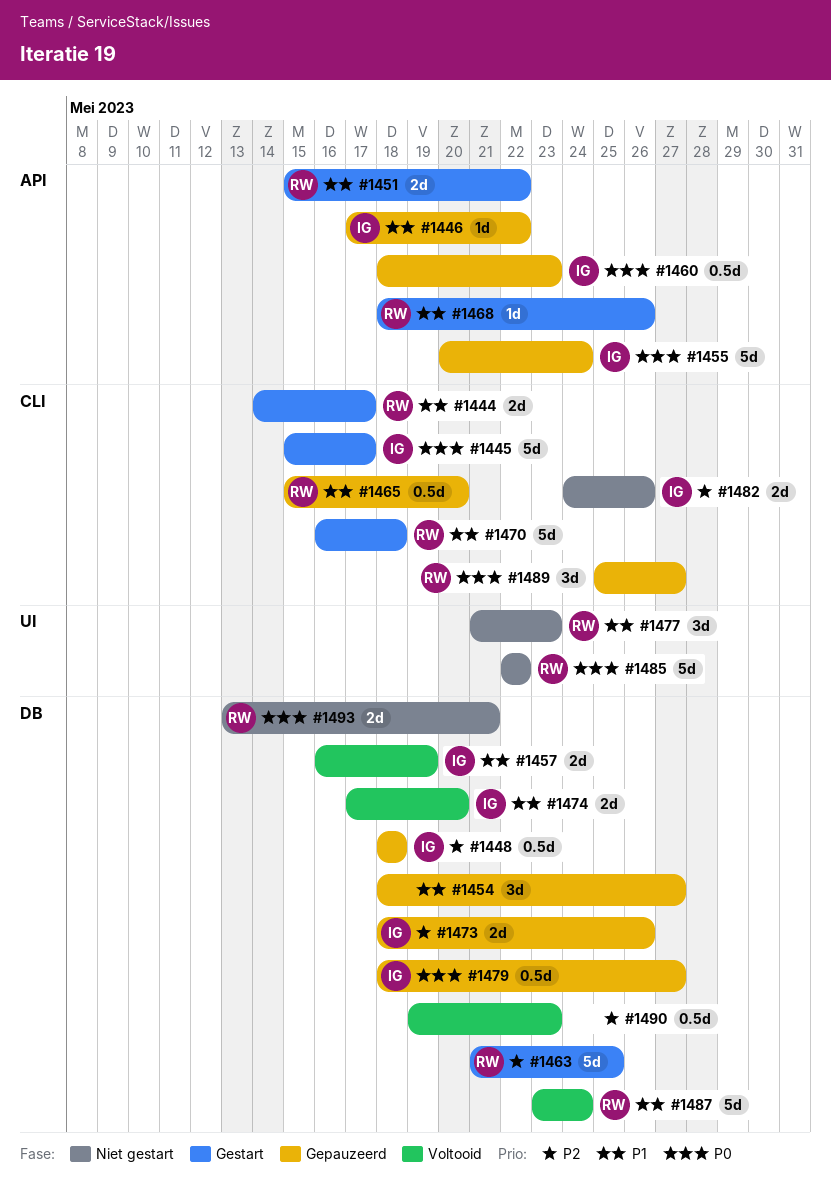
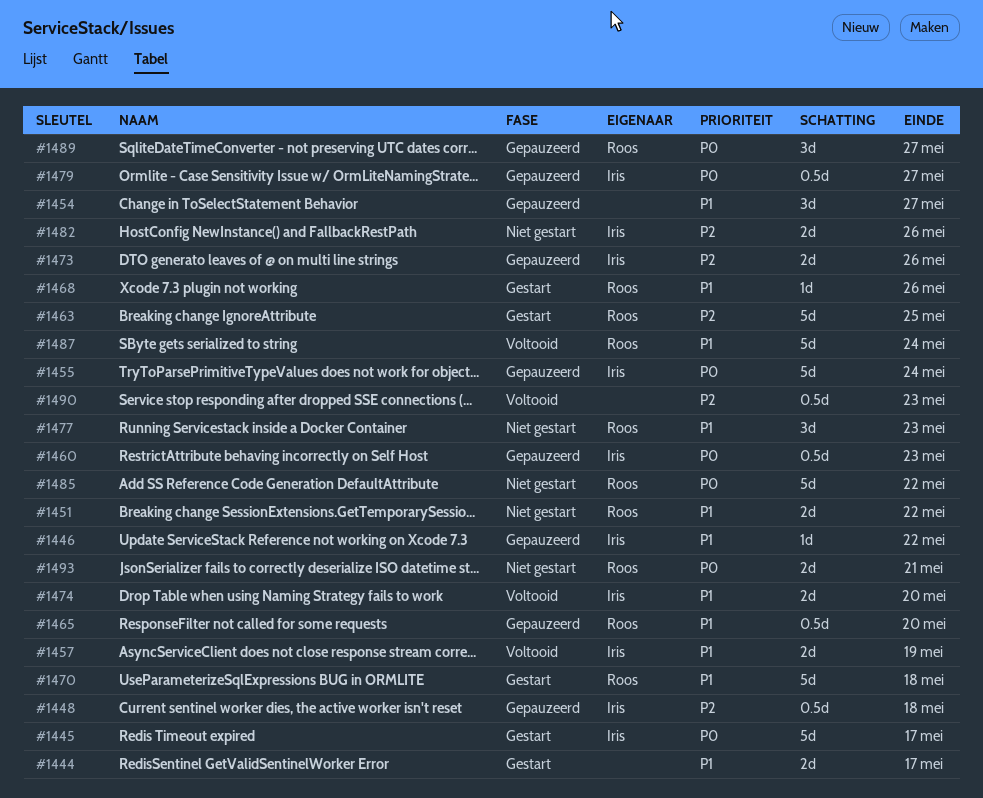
#1444, owner: Roos -> none
#1451, status: Gestart -> Niet gestart

